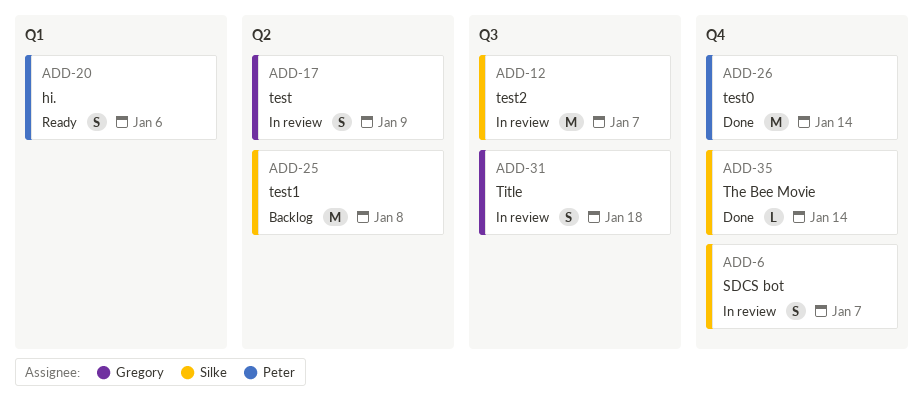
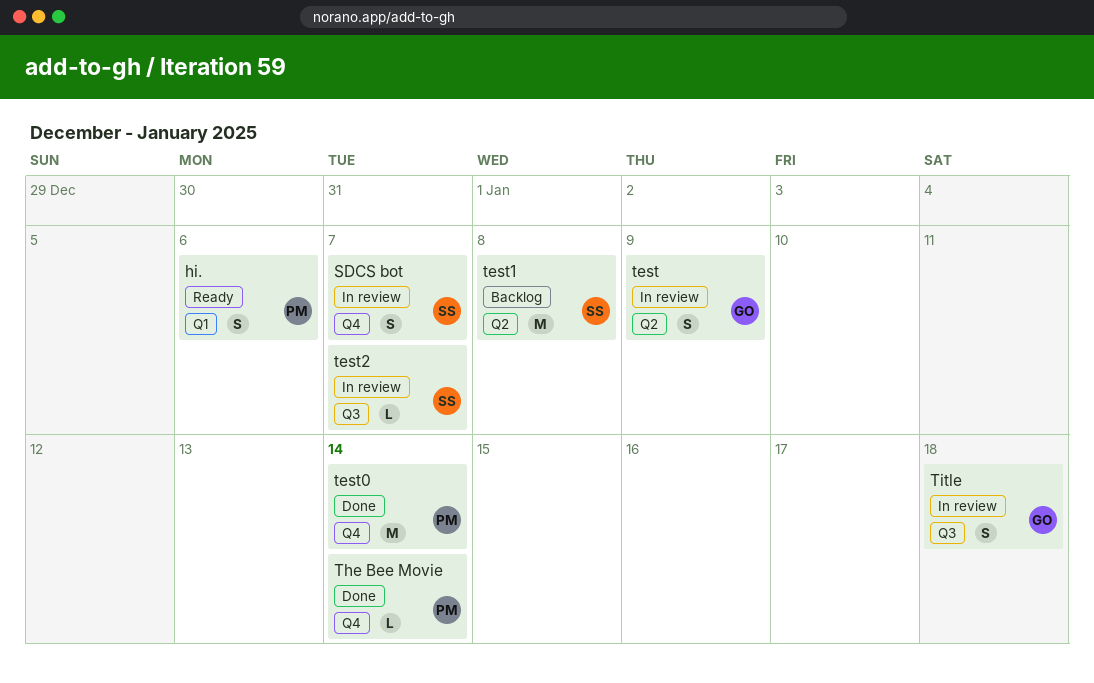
test2, estimate: M -> L
The Bee Movie, owner: Silke -> Peter

